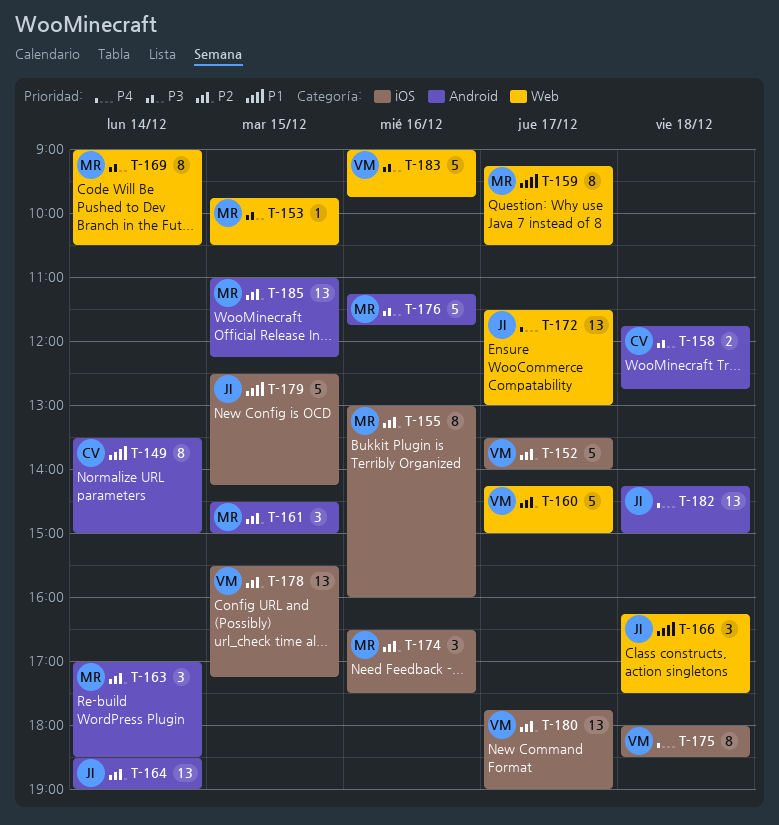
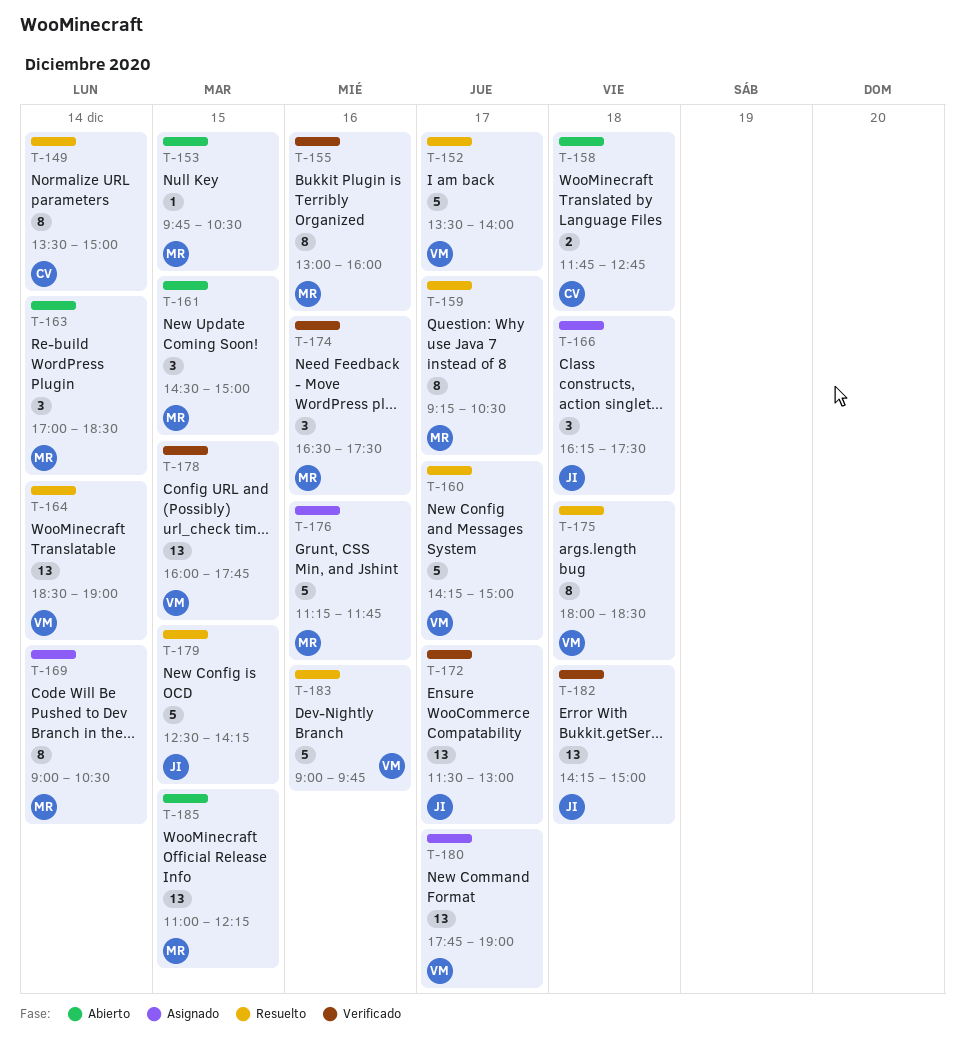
T-164, owner: JI -> VM
T-178, begins: 15:30 -> 16:00
T-178, ends: 17:15 -> 17:45

